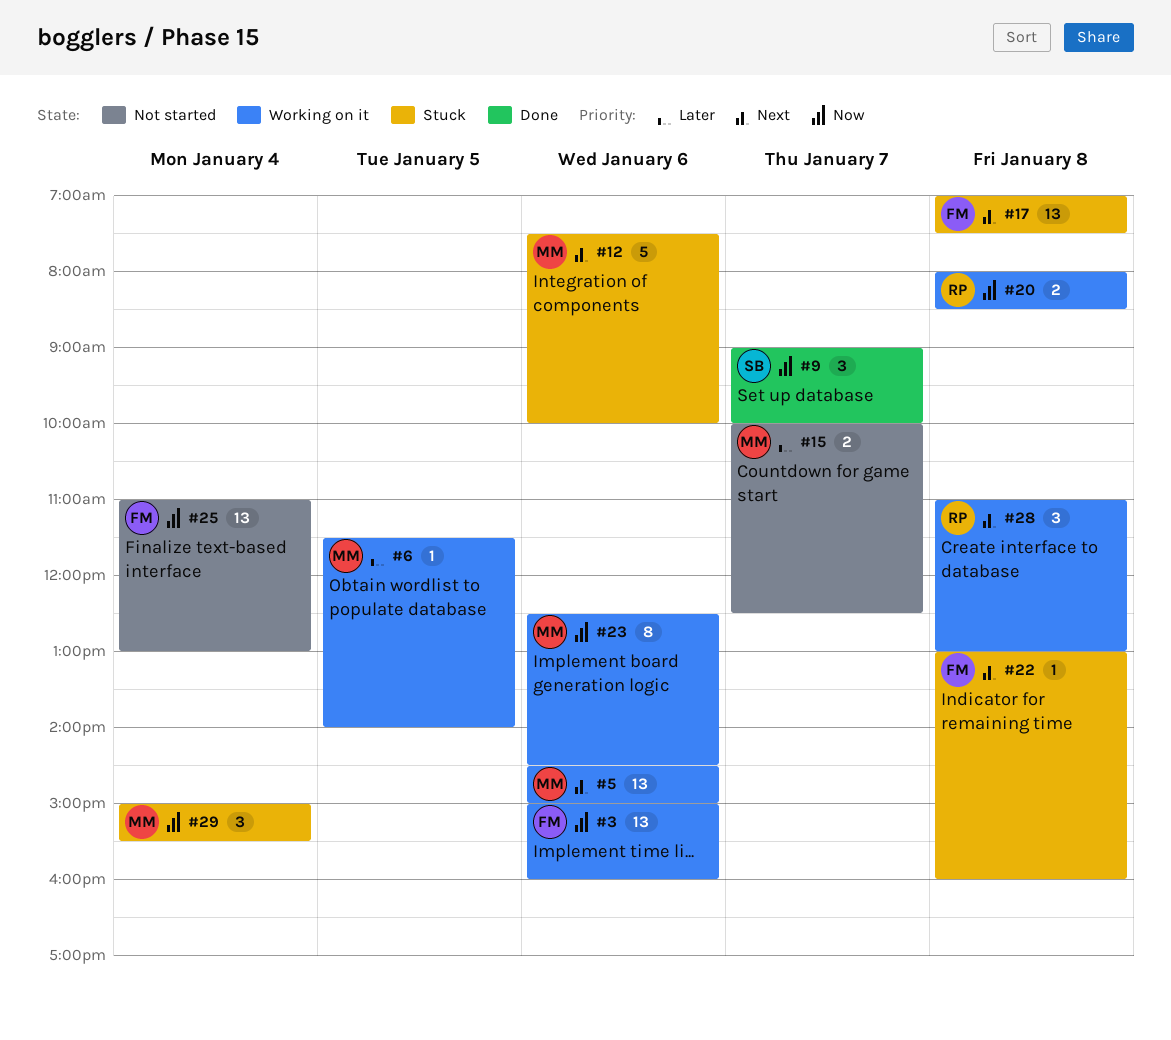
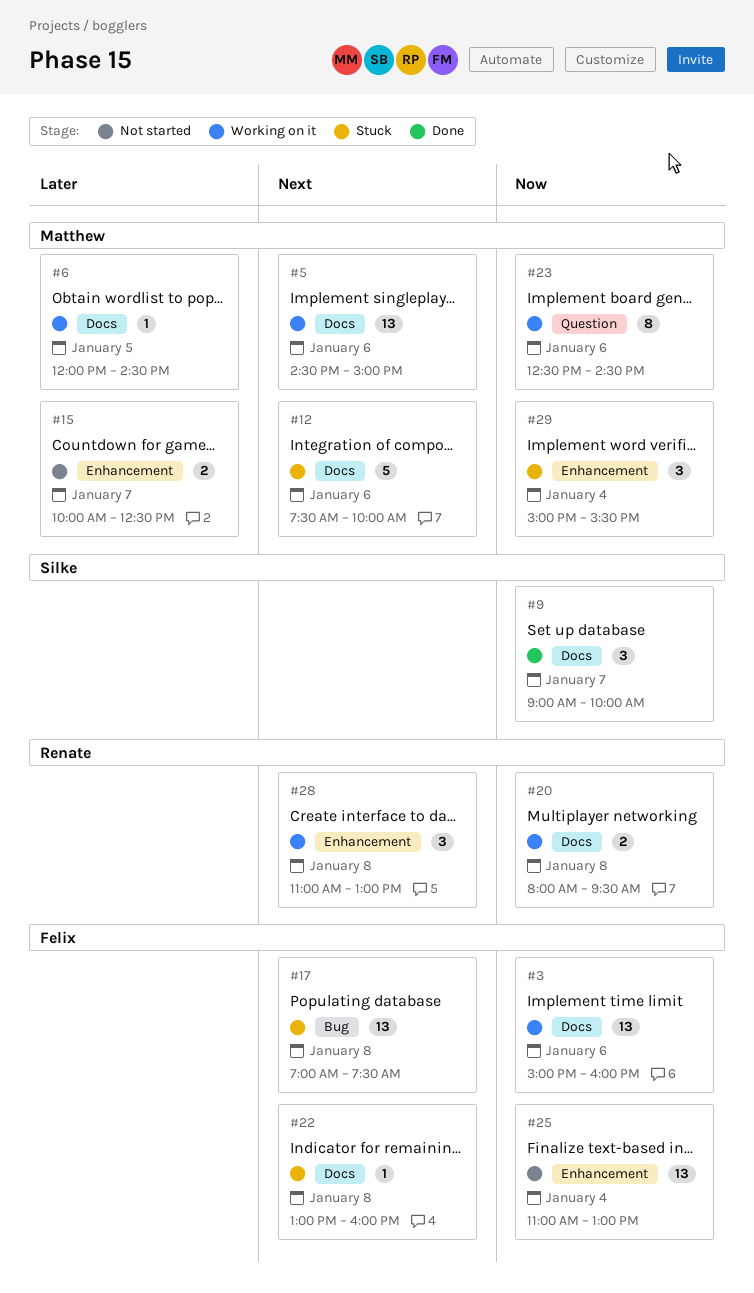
#6, begins: 11:30 -> 12:00
#6, ends: 14:00 -> 14:30
#20, ends: 08:30 -> 09:30

